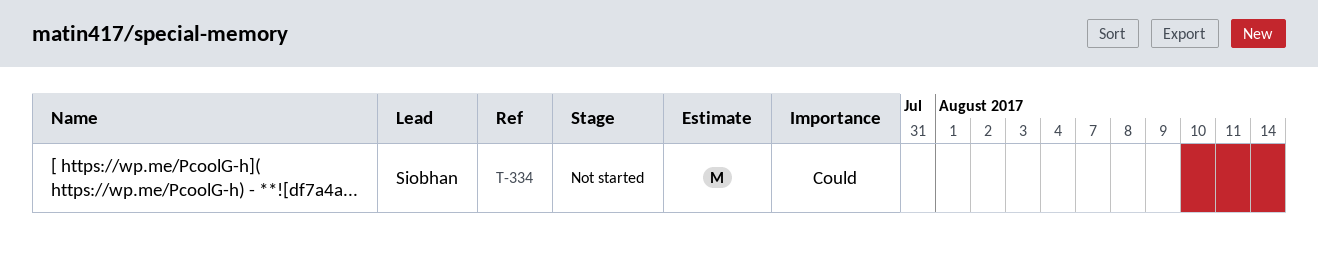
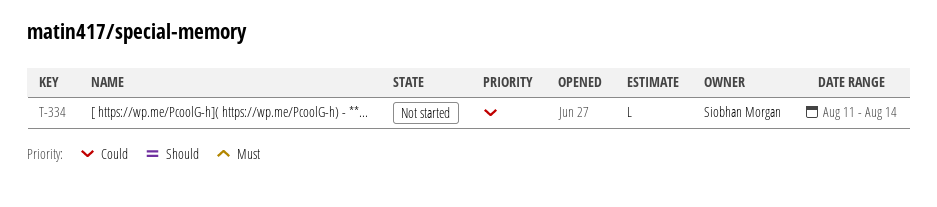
T-334, estimate: M -> L
T-334, start: Aug 10 -> Aug 11

